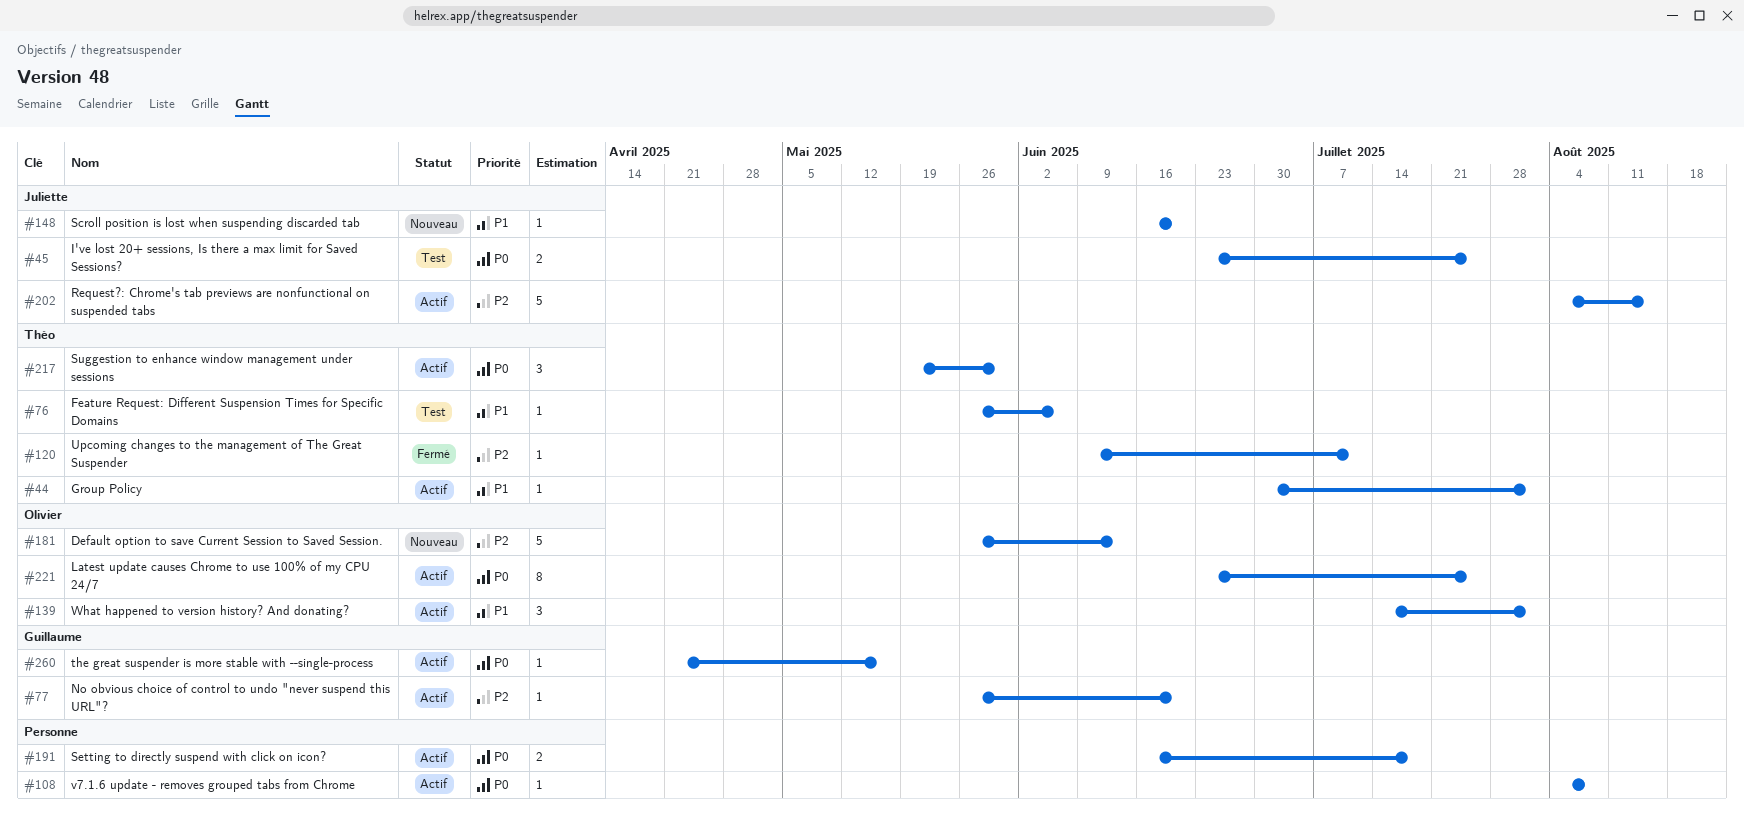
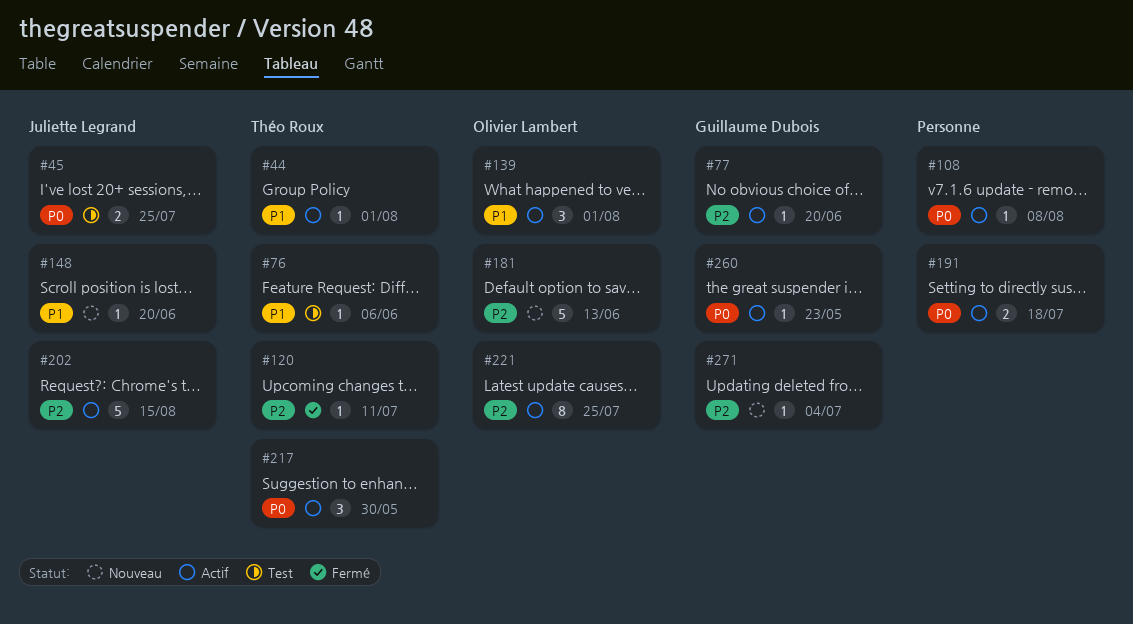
#221, priority: P0 -> P2
#260, due: May 16 -> May 23
#271: none -> present

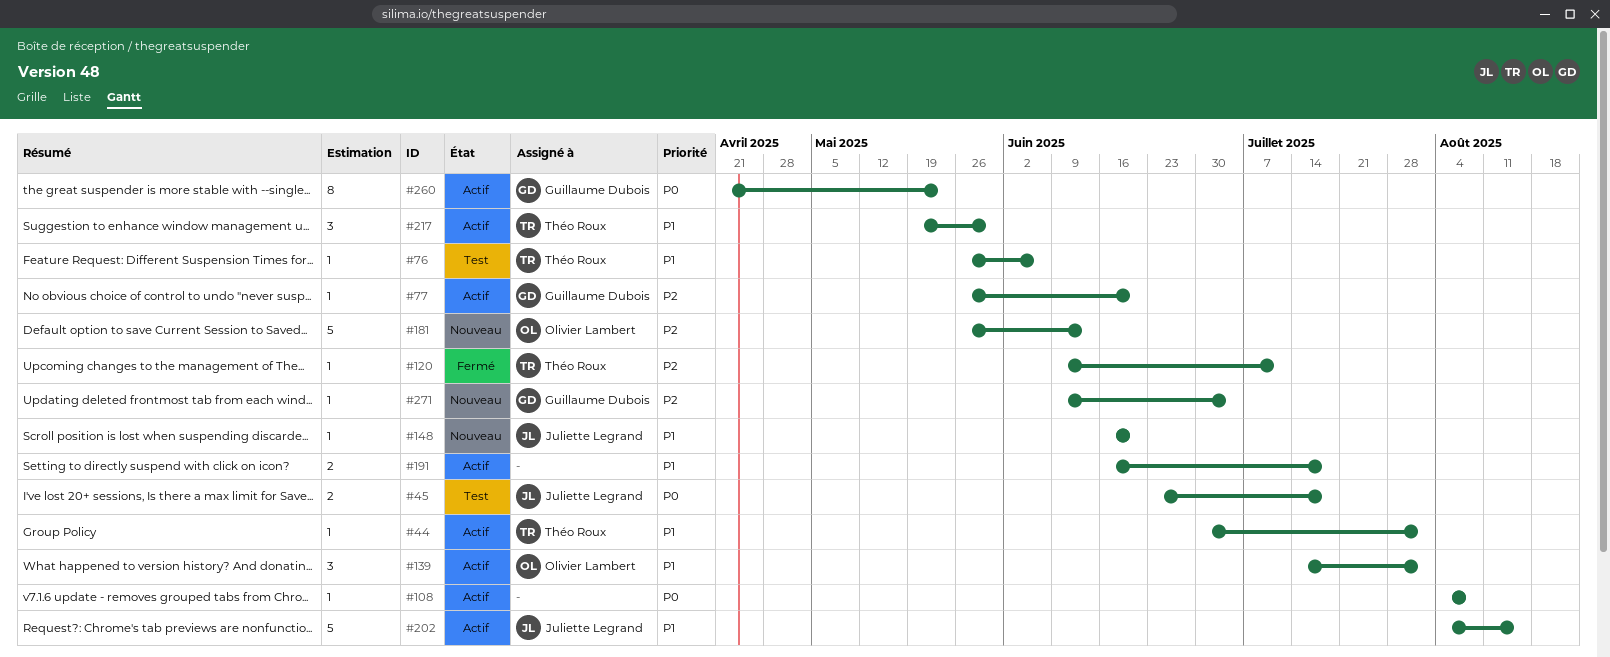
#45, due: Jul 25 -> Jul 18
#191, priority: P0 -> P1
#202, priority: P2 -> P1
#217, priority: P0 -> P1
#221: present -> none
#260, estimate: 1 -> 8

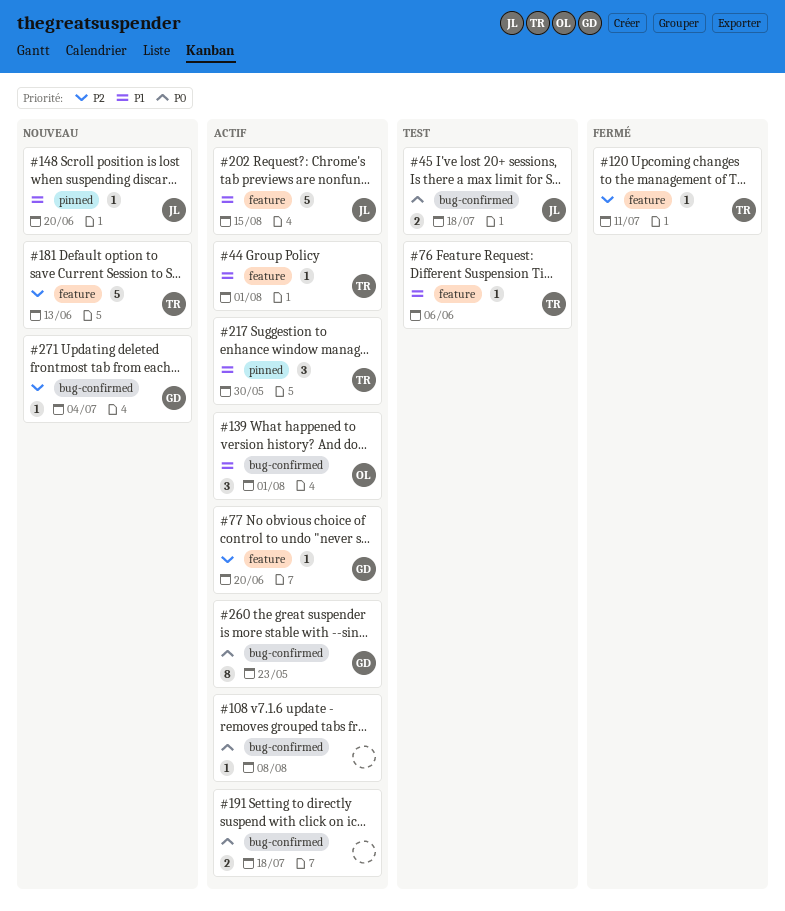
#181, owner: Olivier Lambert -> Théo Roux
#191, priority: P1 -> P0

